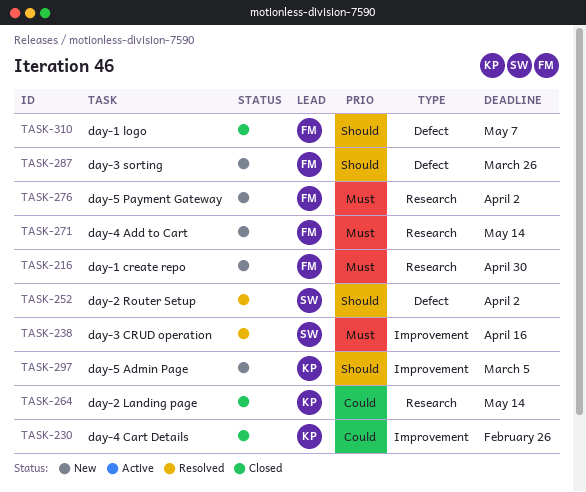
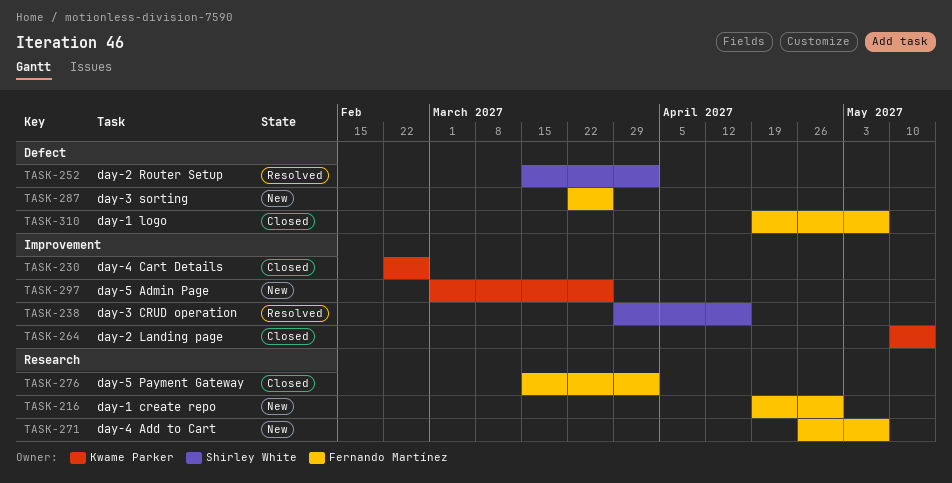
TASK-264, label: Research -> Improvement
TASK-271, due: May 14 -> May 7
TASK-276, status: New -> Closed
TASK-297, due: Mar 5 -> Mar 26

